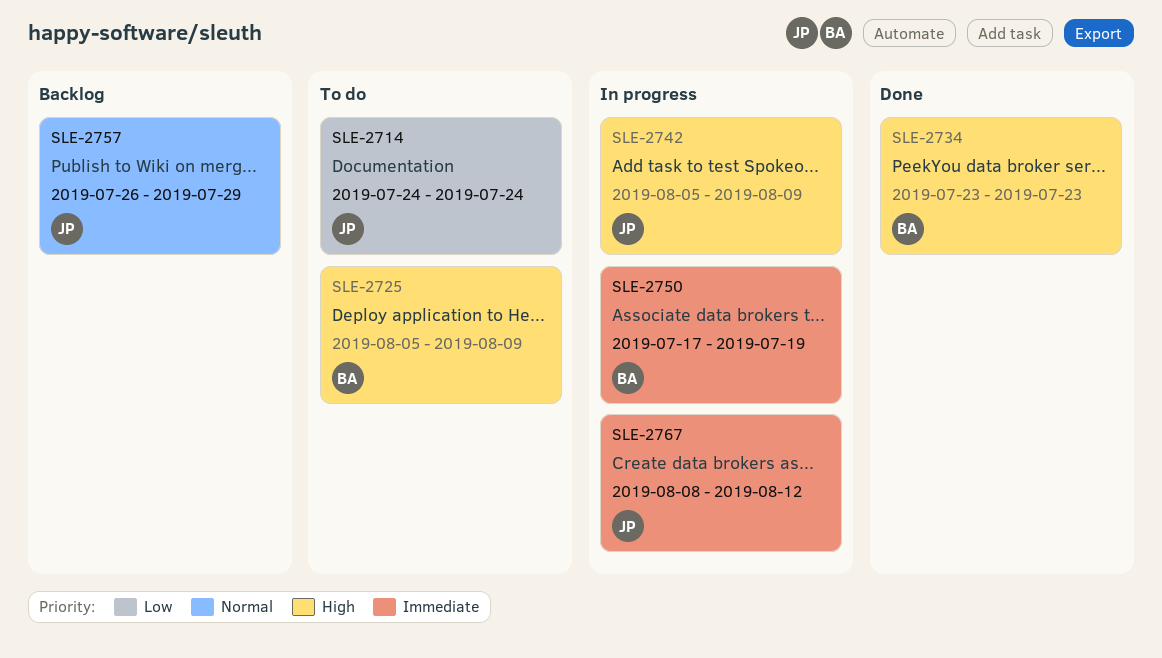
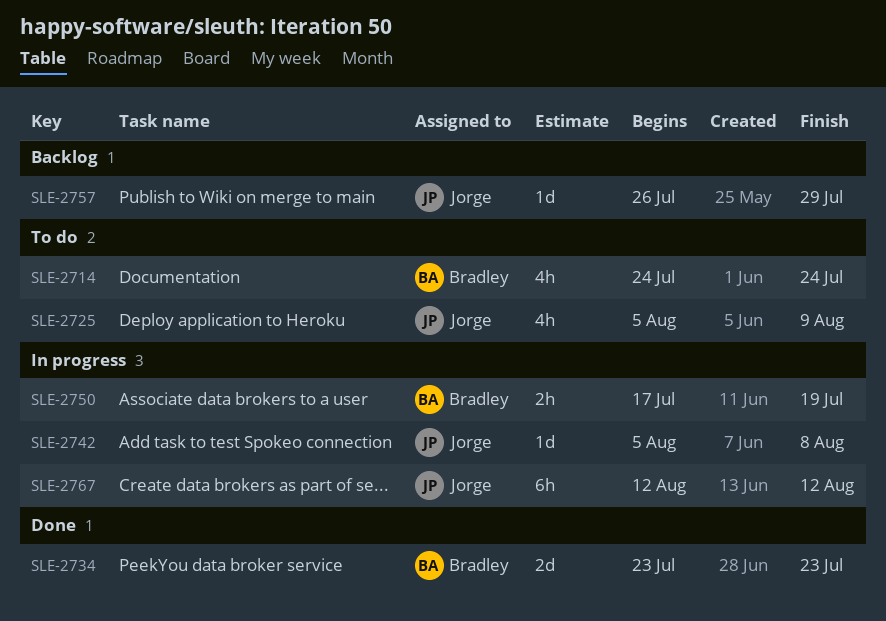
SLE-2714, owner: Jorge -> Bradley
SLE-2725, owner: Bradley -> Jorge
SLE-2742, due: Aug 9 -> Aug 8
SLE-2767, start: Aug 8 -> Aug 12

